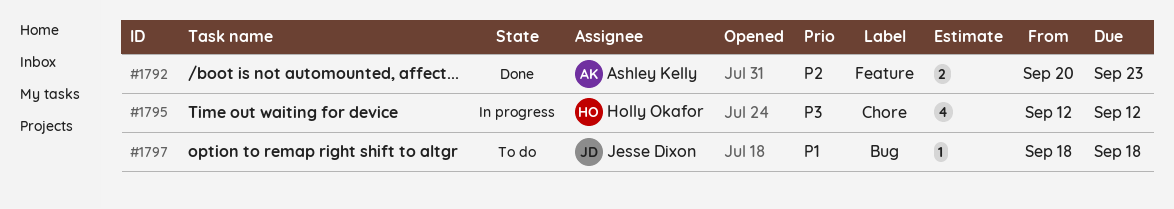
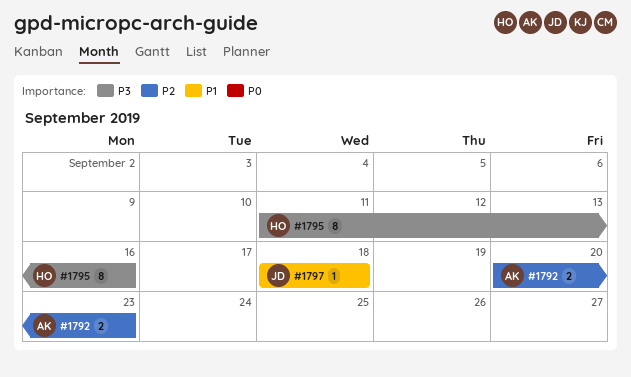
#1795, estimate: 4 -> 8
#1795, start: Sep 12 -> Sep 11
#1795, due: Sep 12 -> Sep 16

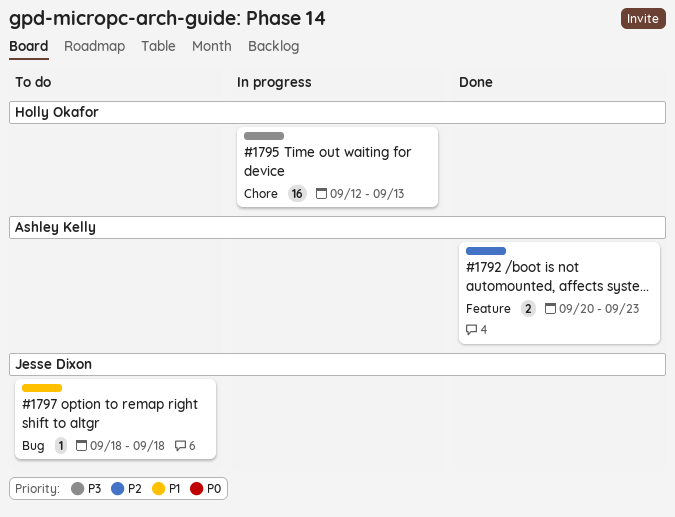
#1795, estimate: 8 -> 16
#1795, start: Sep 11 -> Sep 12
#1795, due: Sep 16 -> Sep 13

